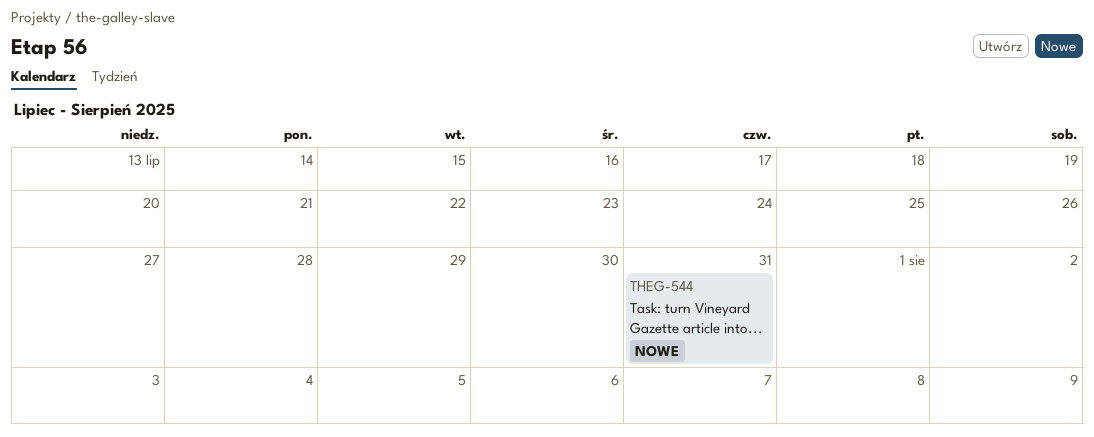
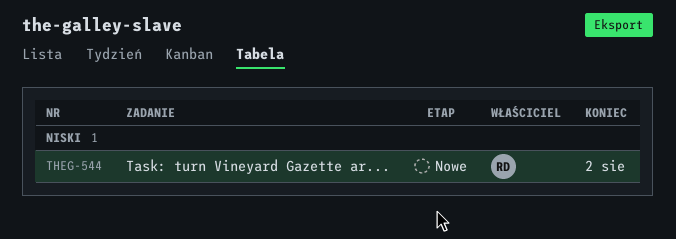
THEG-544, due: Jul 31 -> Aug 2

